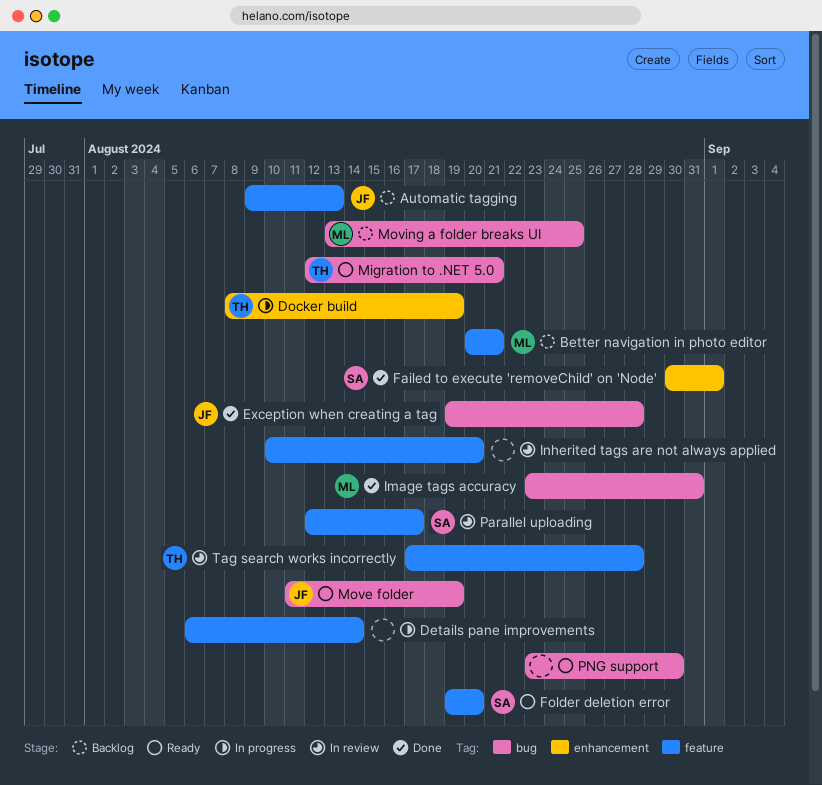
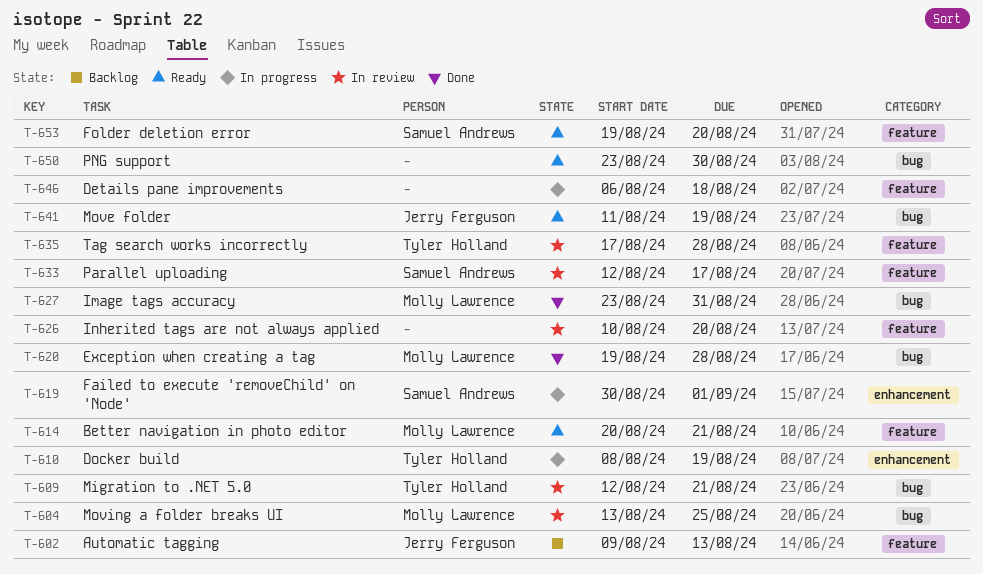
Better navigation in photo editor, status: Backlog -> Ready
Details pane improvements, due: Aug 14 -> Aug 18
Exception when creating a tag, owner: Jerry Ferguson -> Molly Lawrence
Failed to execute 'removeChild' on 'Node', status: Done -> In progress
Migration to .NET 5.0, status: Ready -> In review
Moving a folder breaks UI, status: Backlog -> In review

